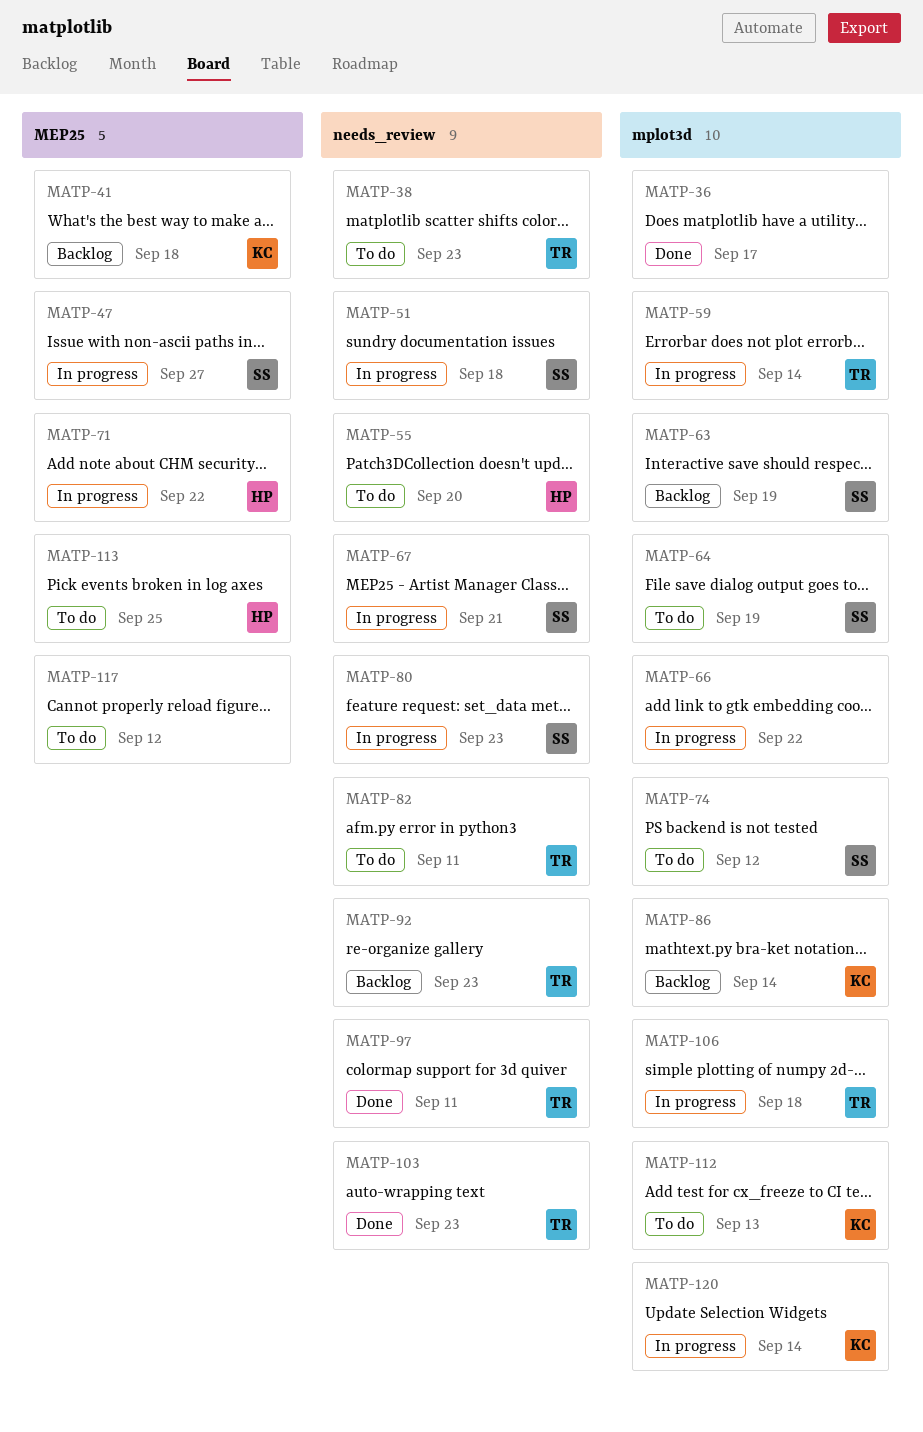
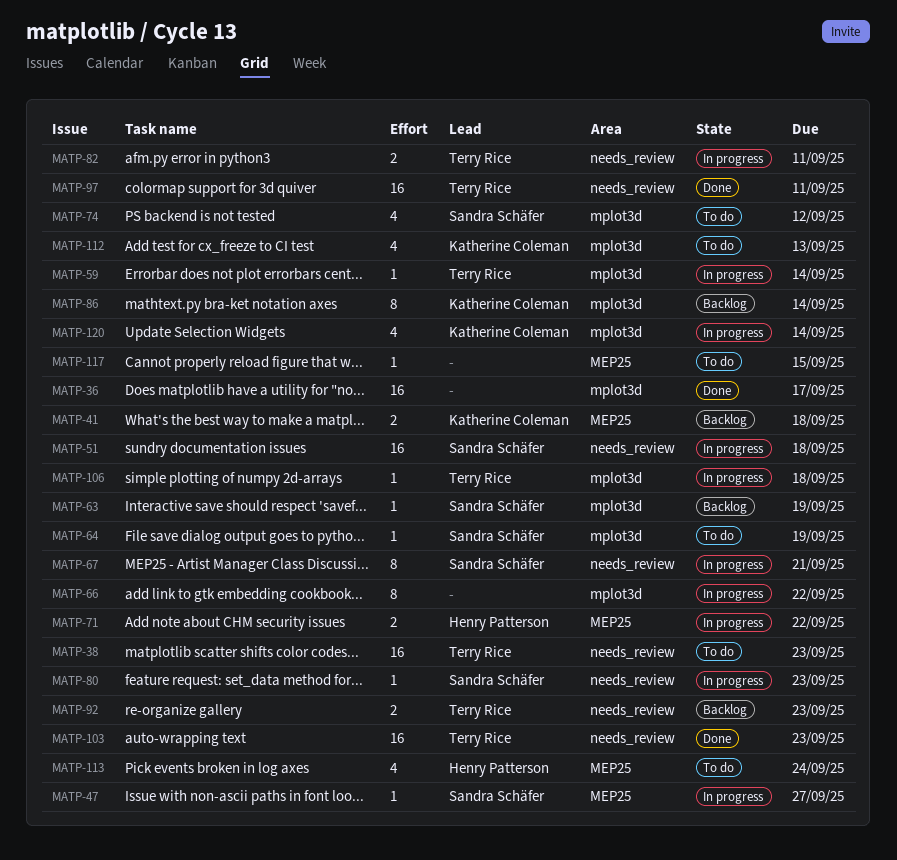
MATP-55: present -> none
MATP-82, status: To do -> In progress
MATP-113, due: Sep 25 -> Sep 24
MATP-117, due: Sep 12 -> Sep 15

